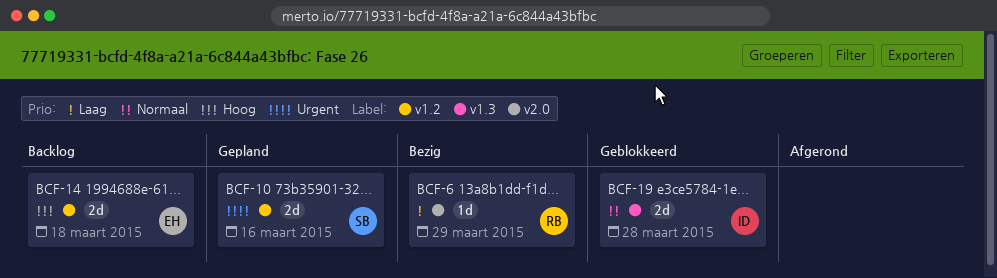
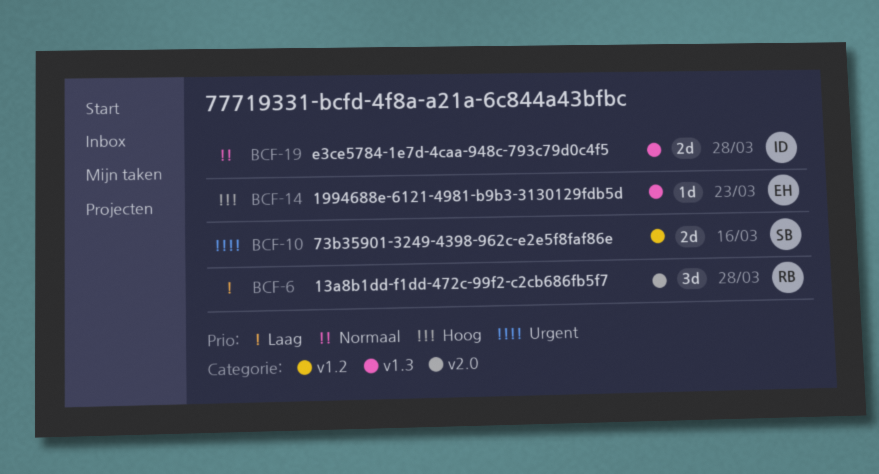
BCF-6, estimate: 1d -> 3d
BCF-6, due: Mar 29 -> Mar 28
BCF-14, label: v1.2 -> v1.3
BCF-14, estimate: 2d -> 1d
BCF-14, due: Mar 18 -> Mar 23

